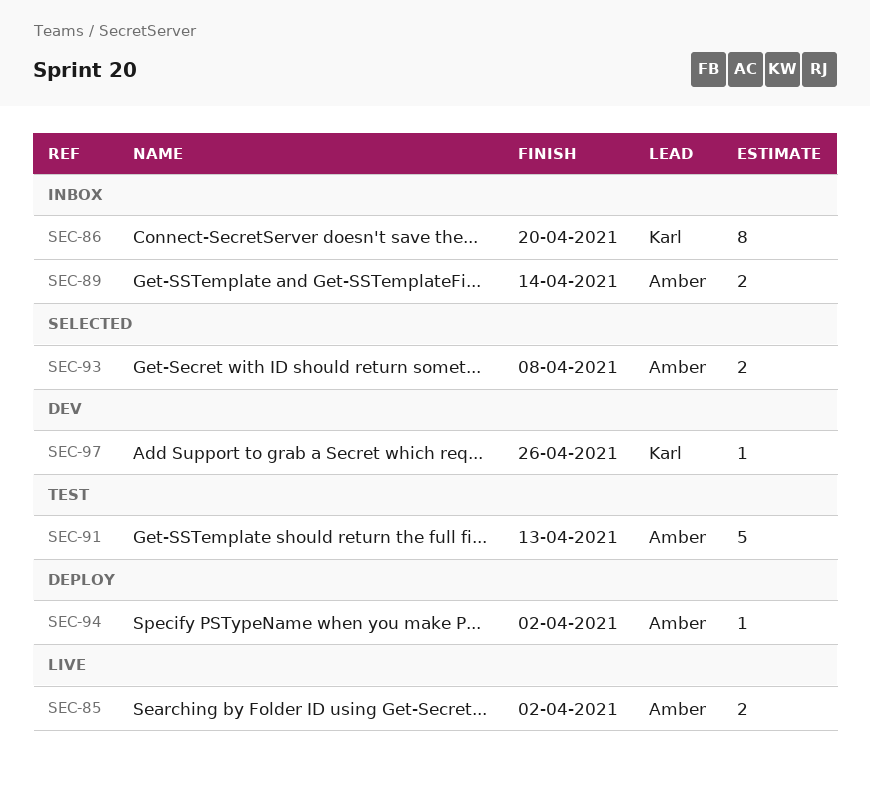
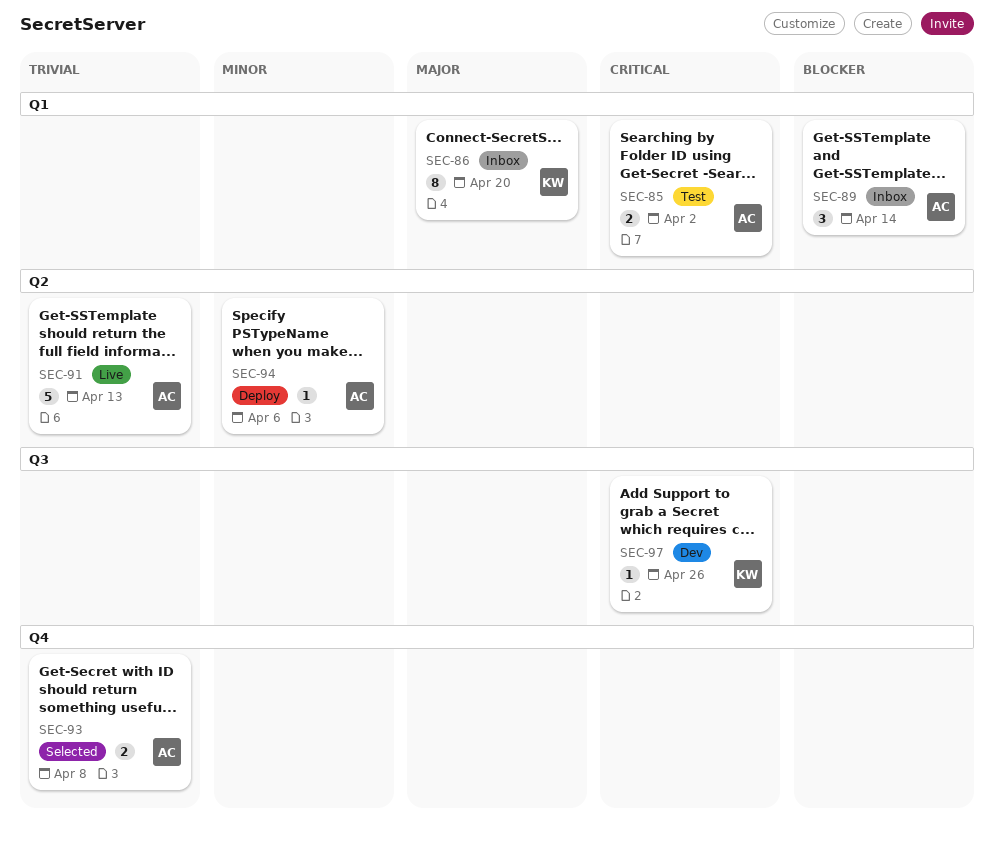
SEC-85, status: Live -> Test
SEC-89, estimate: 2 -> 3
SEC-91, status: Test -> Live
SEC-94, due: Apr 2 -> Apr 6

